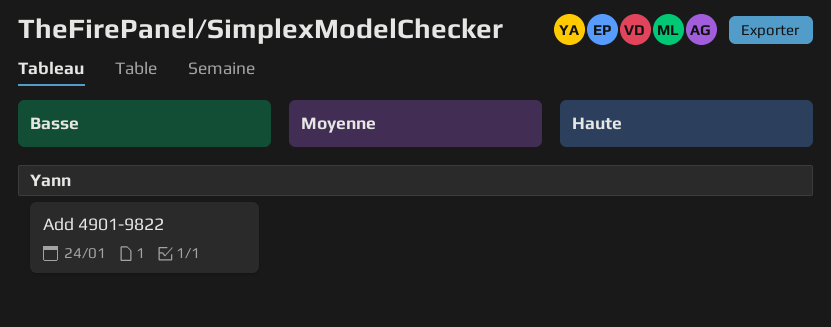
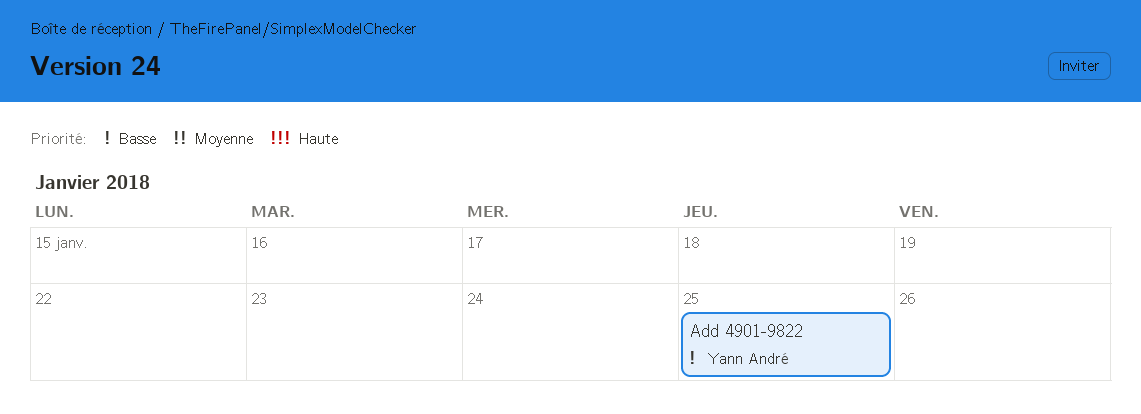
Add 4901-9822, due: Jan 24 -> Jan 25

